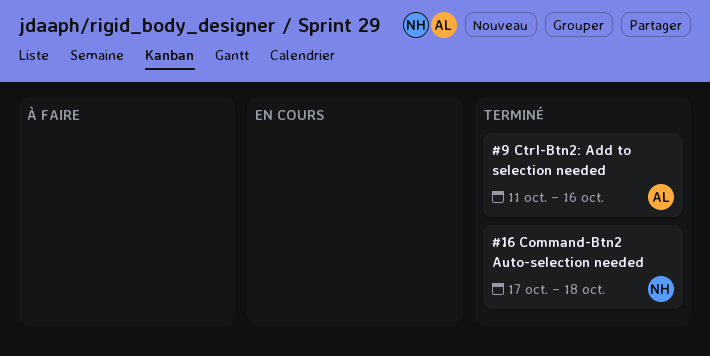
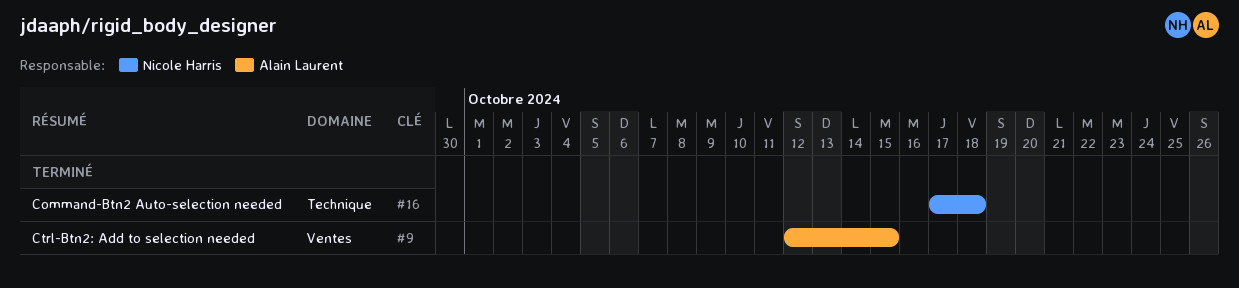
#9, start: Oct 11 -> Oct 12
#9, due: Oct 16 -> Oct 15

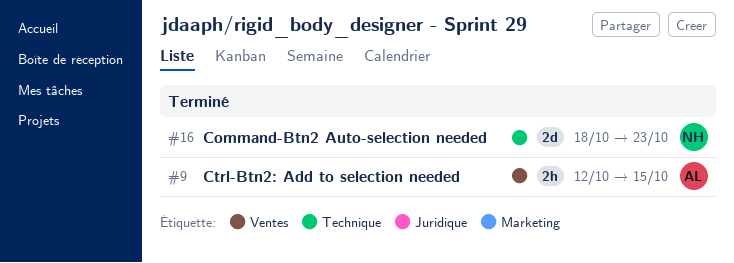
#16, start: Oct 17 -> Oct 18
#16, due: Oct 18 -> Oct 23

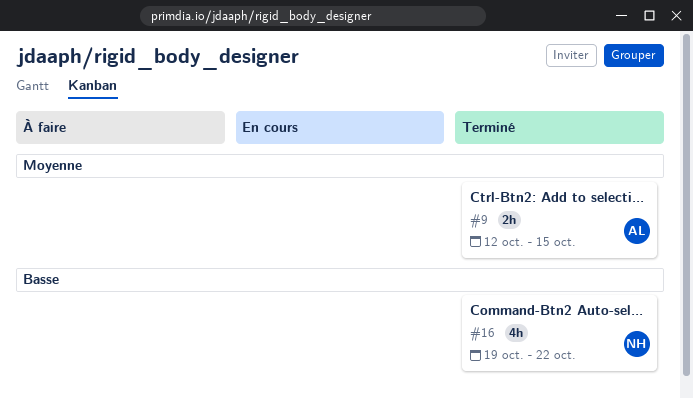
#16, estimate: 2d -> 4h
#16, start: Oct 18 -> Oct 19
#16, due: Oct 23 -> Oct 22

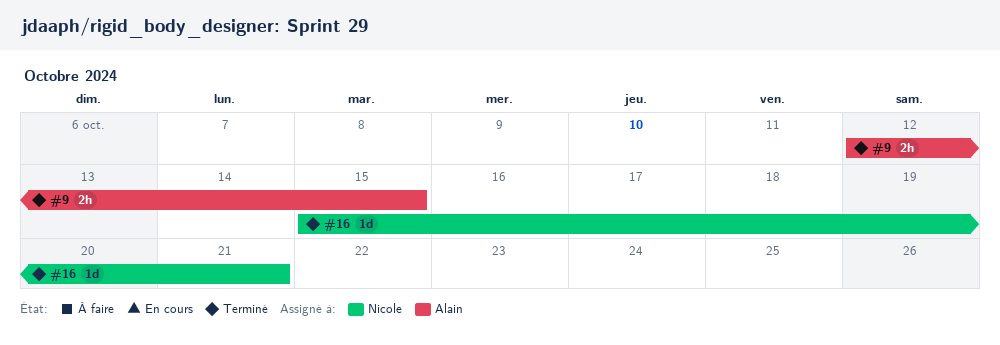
#16, estimate: 4h -> 1d
#16, start: Oct 19 -> Oct 15
#16, due: Oct 22 -> Oct 21

